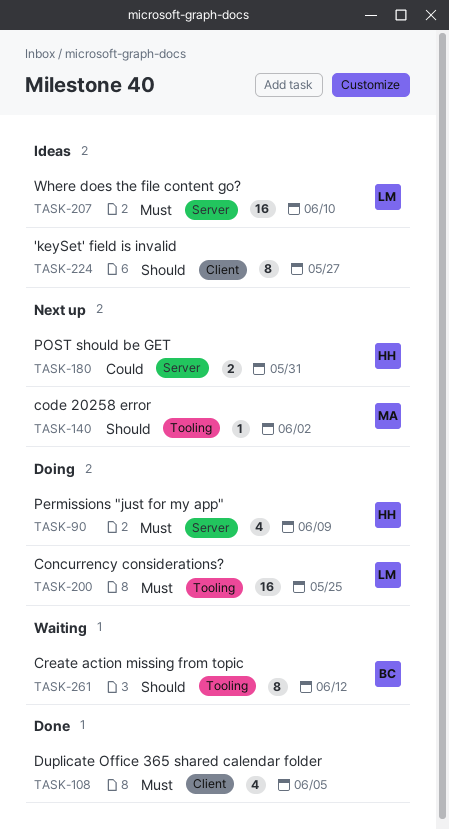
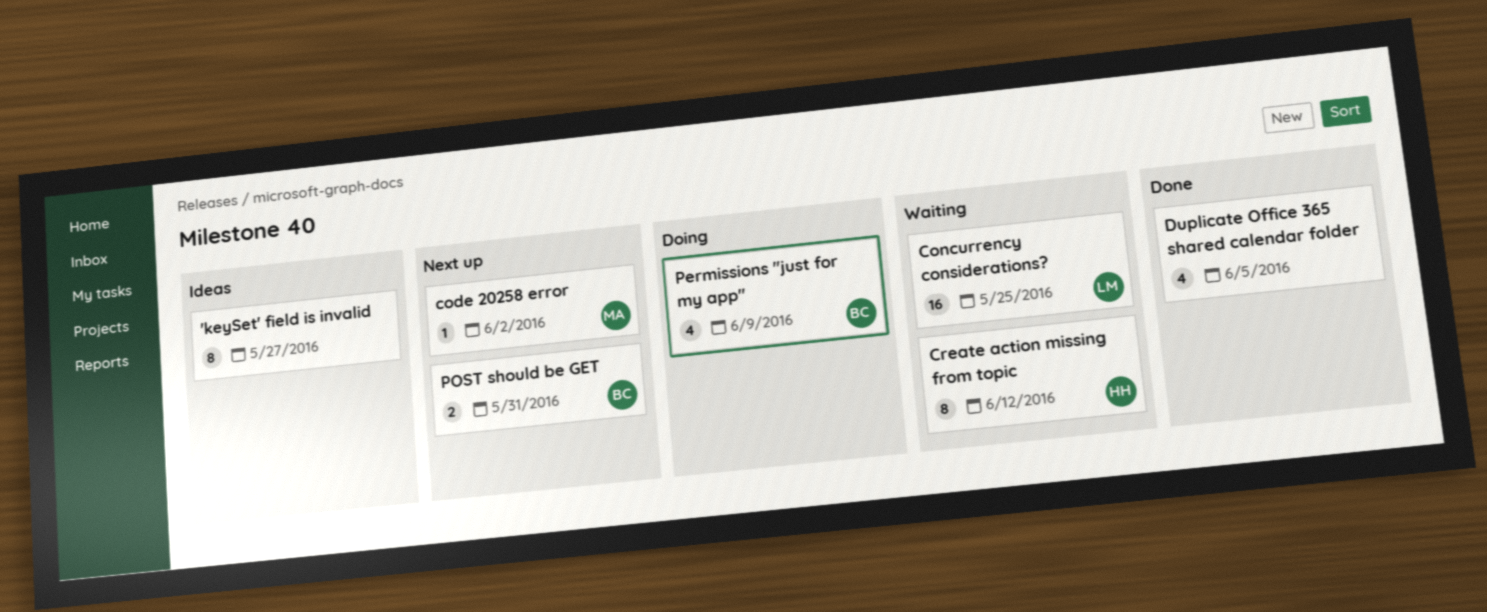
Concurrency considerations?, status: Doing -> Waiting
Create action missing from topic, owner: BC -> HH
Permissions "just for my app", owner: HH -> BC
POST should be GET, owner: HH -> BC
Where does the file content go?: present -> none

